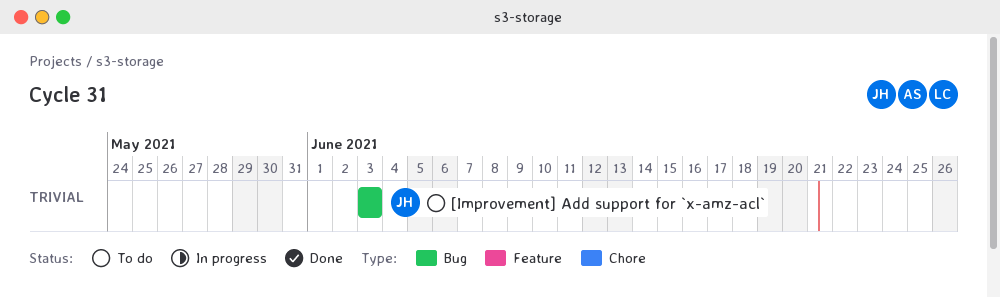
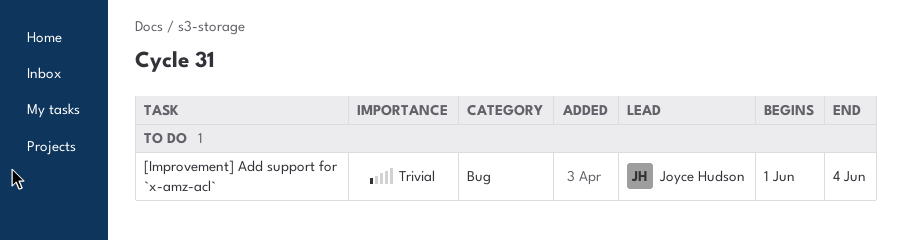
[Improvement] Add support for `x-amz-acl`, start: Jun 3 -> Jun 1
[Improvement] Add support for `x-amz-acl`, due: Jun 3 -> Jun 4

